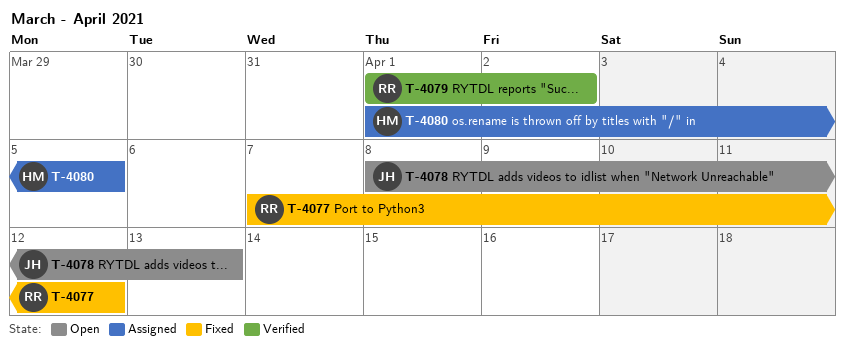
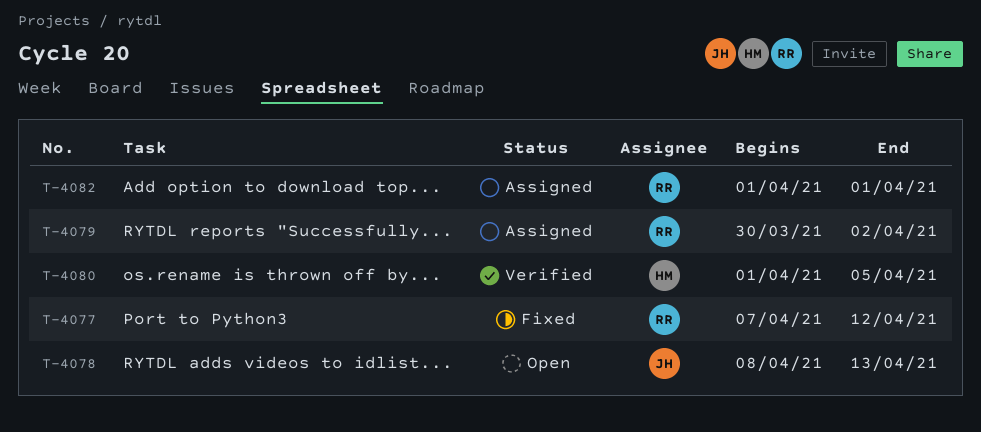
T-4079, status: Verified -> Assigned
T-4079, start: Apr 1 -> Mar 30
T-4080, status: Assigned -> Verified
T-4082: none -> present

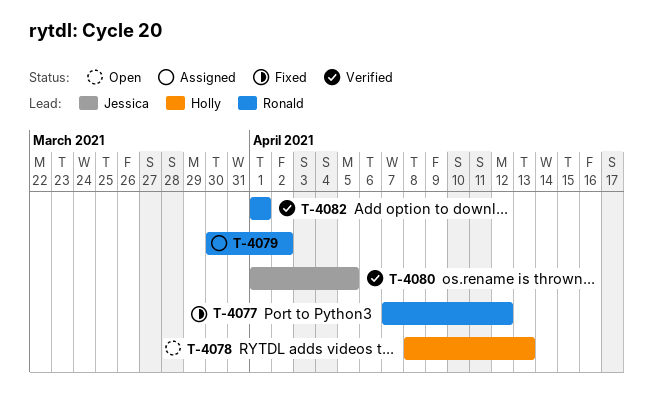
T-4078, owner: Jessica -> Holly
T-4080, owner: Holly -> Jessica
T-4082, status: Assigned -> Verified

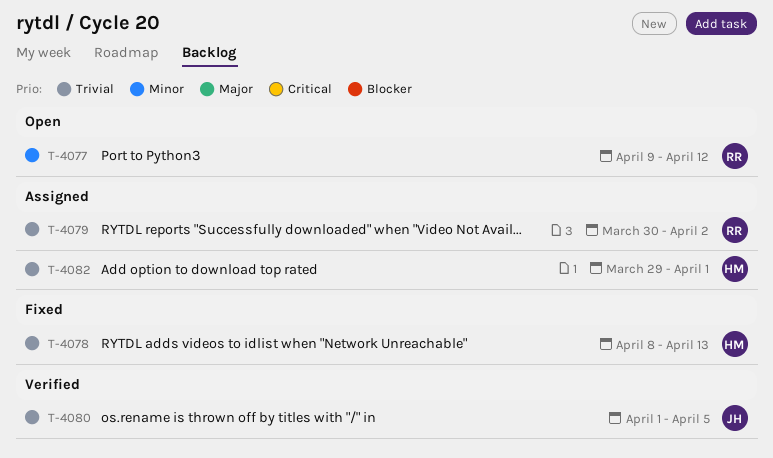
T-4077, status: Fixed -> Open
T-4077, start: Apr 7 -> Apr 9
T-4078, status: Open -> Fixed
T-4082, status: Verified -> Assigned
T-4082, owner: Ronald -> Holly
T-4082, start: Apr 1 -> Mar 29

